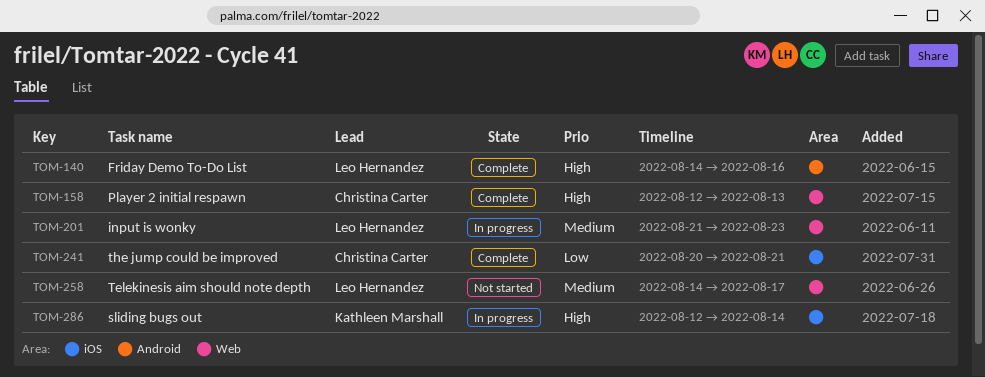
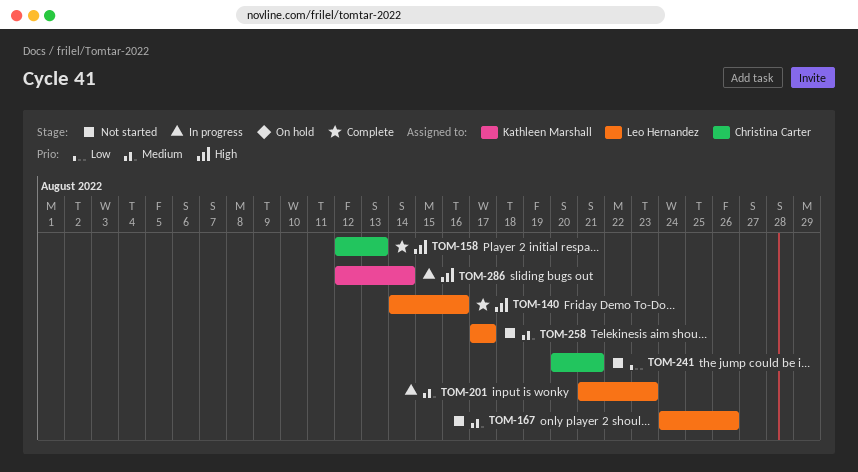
TOM-167: none -> present
TOM-241, status: Complete -> Not started
TOM-258, start: Aug 14 -> Aug 17

